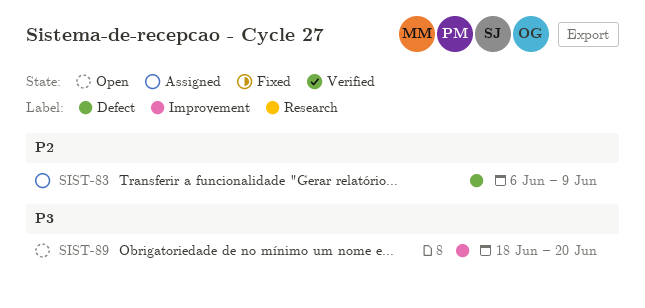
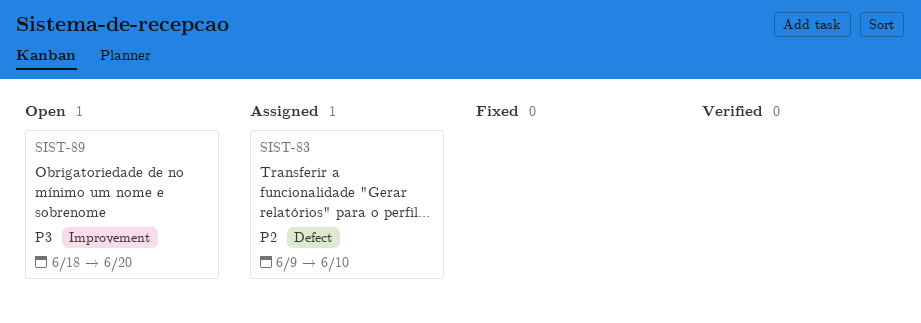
SIST-83, start: Jun 6 -> Jun 9
SIST-83, due: Jun 9 -> Jun 10

